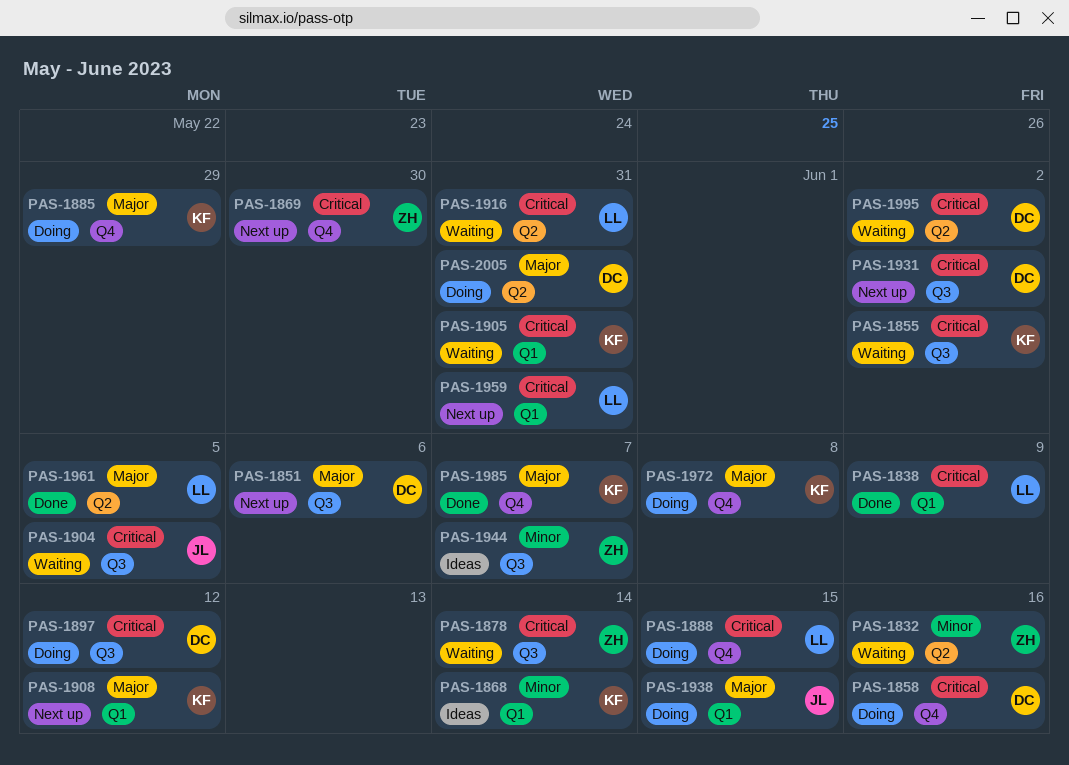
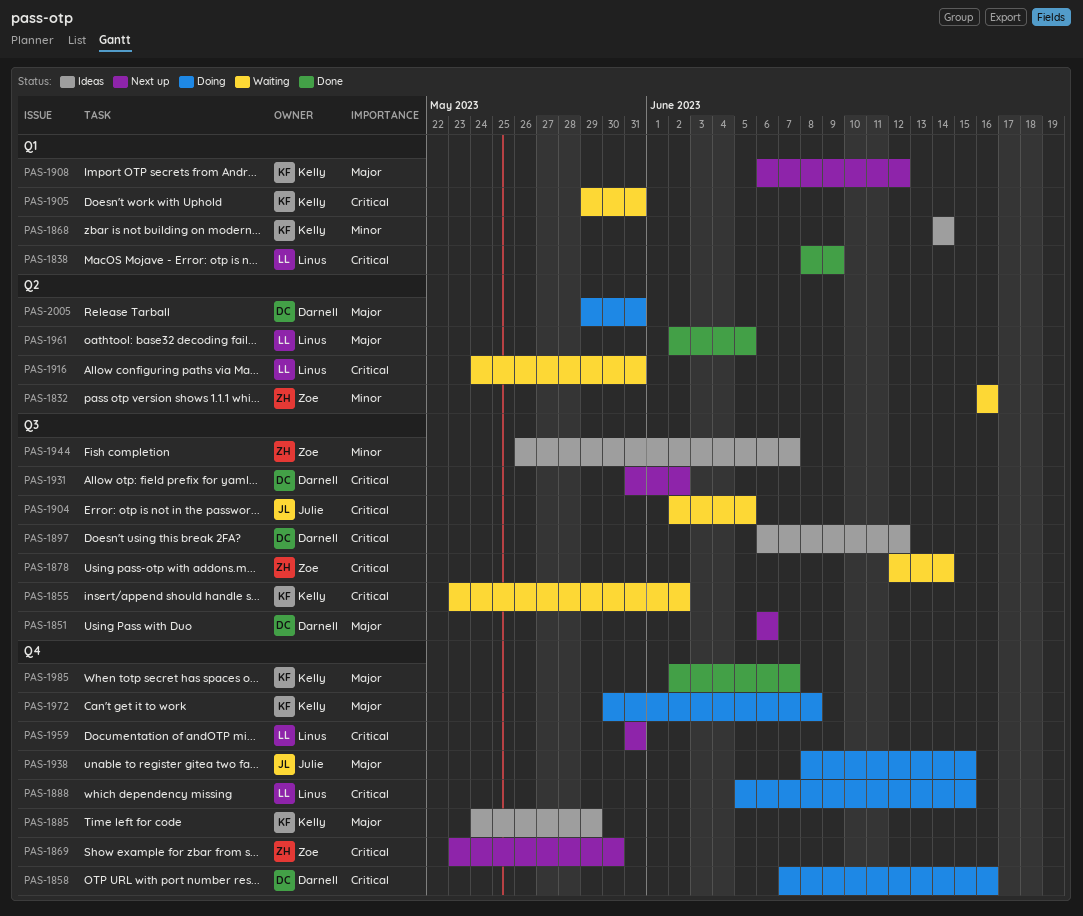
PAS-1885, status: Doing -> Ideas
PAS-1897, status: Doing -> Ideas
PAS-1938, label: Q1 -> Q4
PAS-1959, label: Q1 -> Q4
PAS-1995: present -> none

